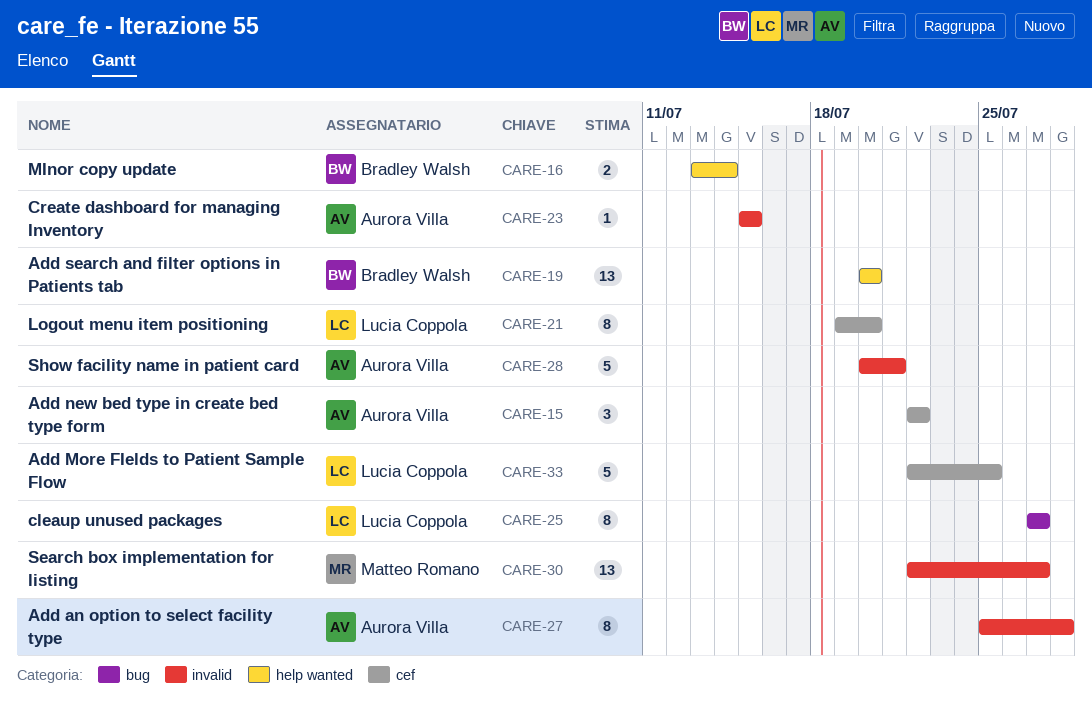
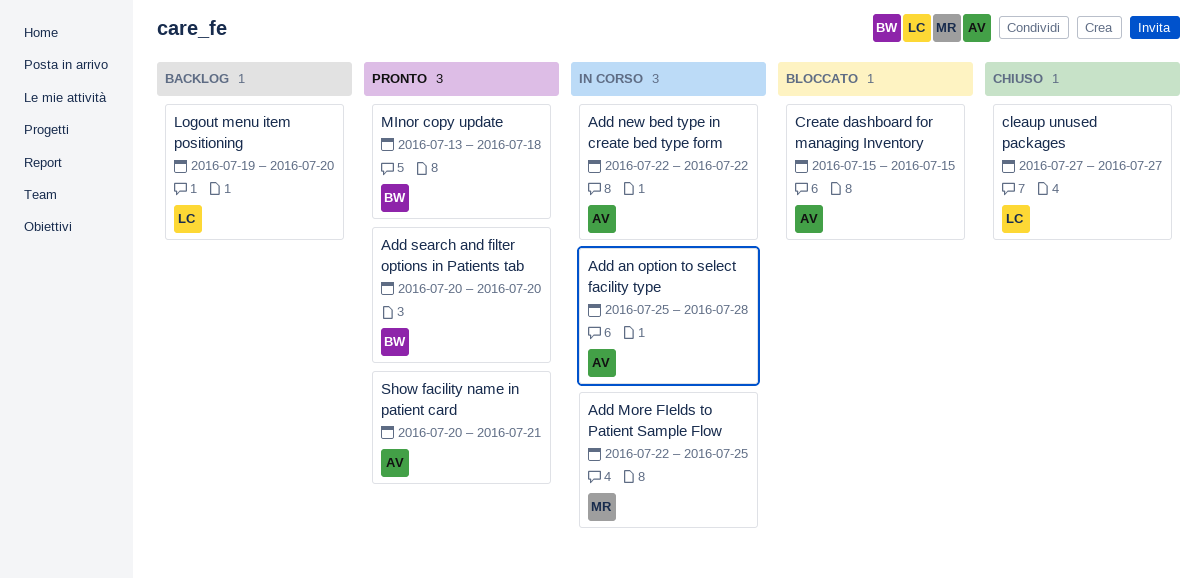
Add More FIelds to Patient Sample Flow, owner: Lucia Coppola -> Matteo Romano
MInor copy update, due: Jul 14 -> Jul 18
Search box implementation for listing: present -> none

